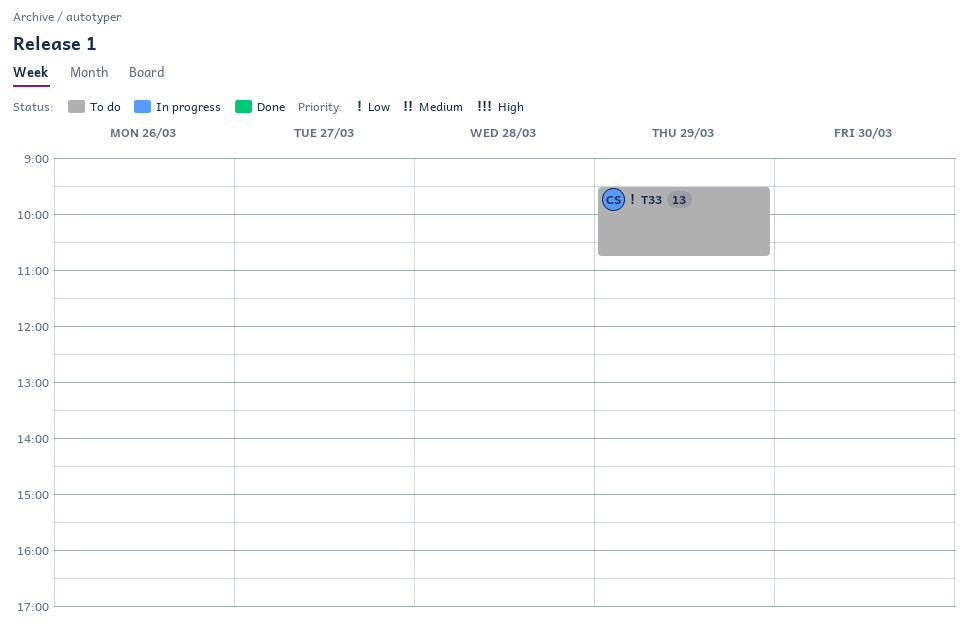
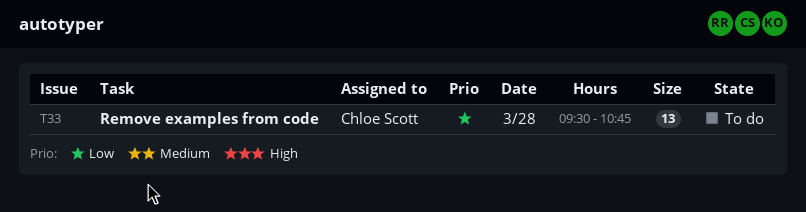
T33, day: Mar 29 -> Mar 28

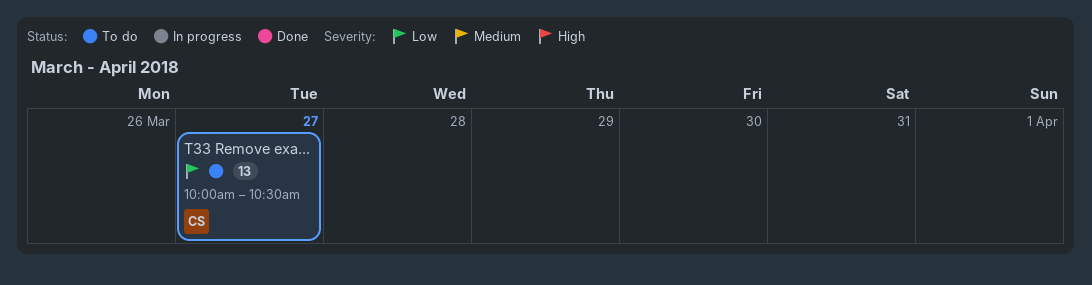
T33, day: Mar 28 -> Mar 27
T33, begins: 09:30 -> 10:00
T33, ends: 10:45 -> 10:30

